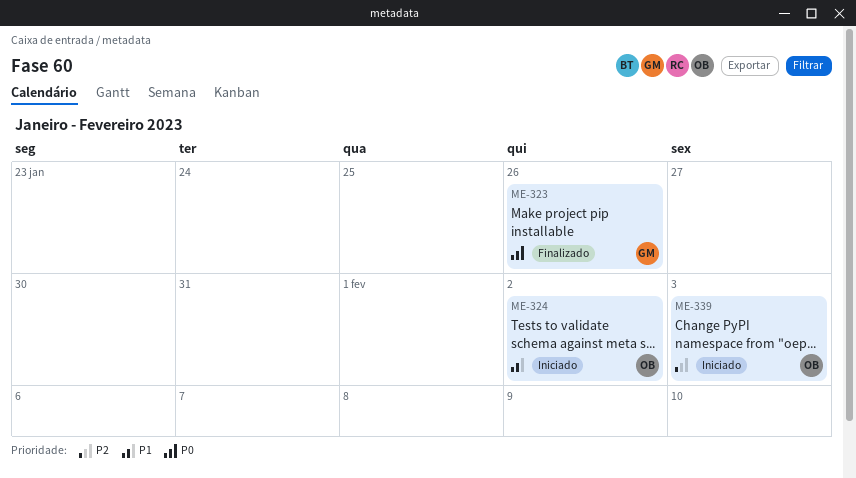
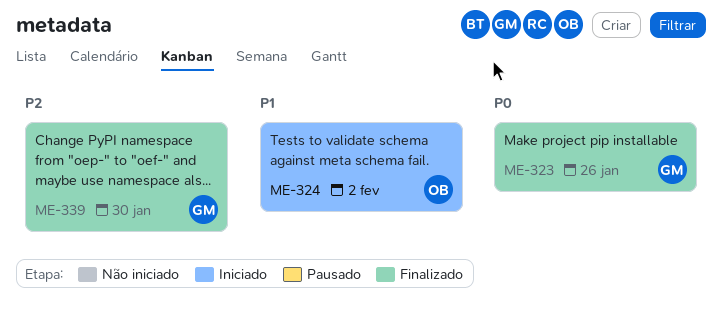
ME-339, status: Iniciado -> Finalizado
ME-339, owner: OB -> GM
ME-339, due: Feb 3 -> Jan 30

